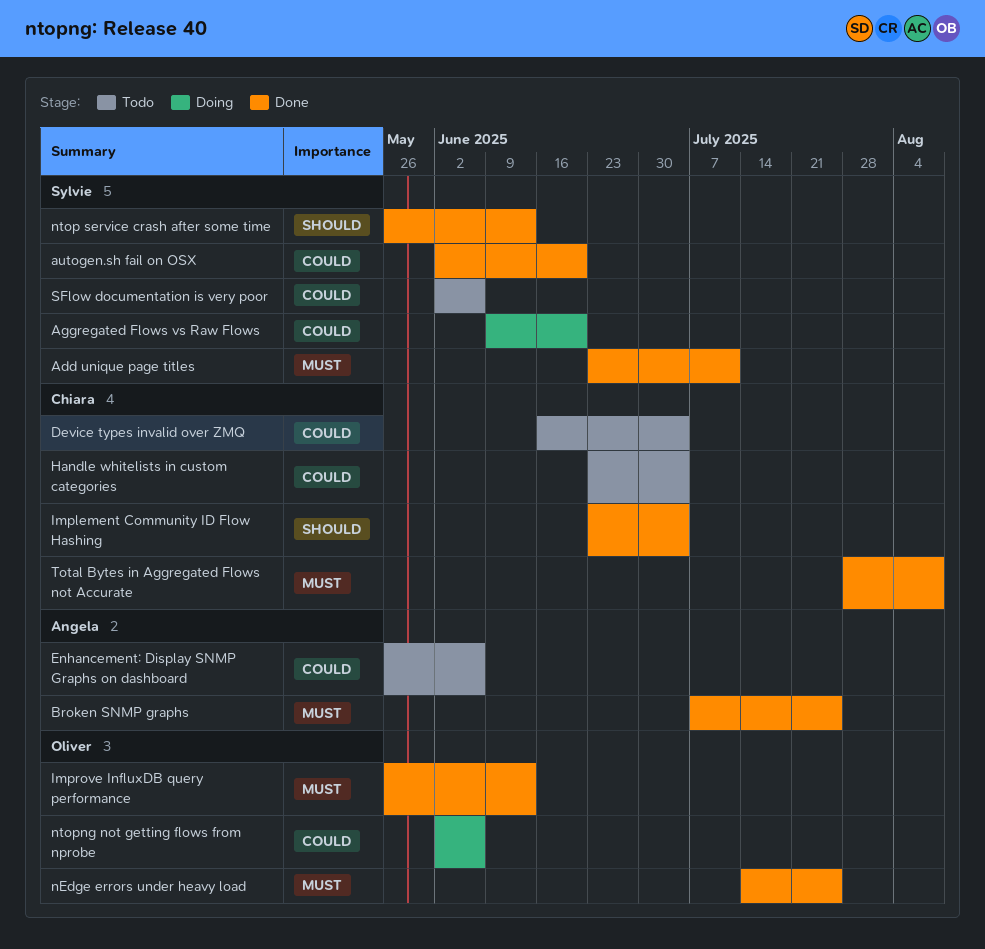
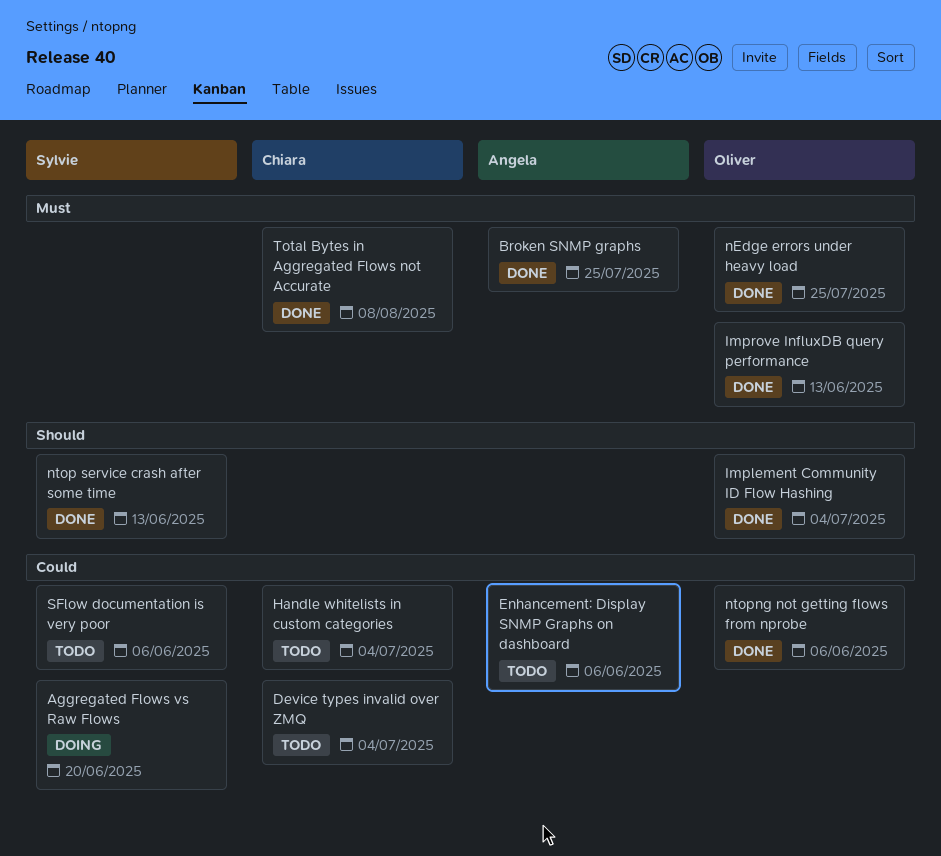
Add unique page titles: present -> none
autogen.sh fail on OSX: present -> none
Implement Community ID Flow Hashing, owner: Chiara -> Oliver
ntopng not getting flows from nprobe, status: Doing -> Done

